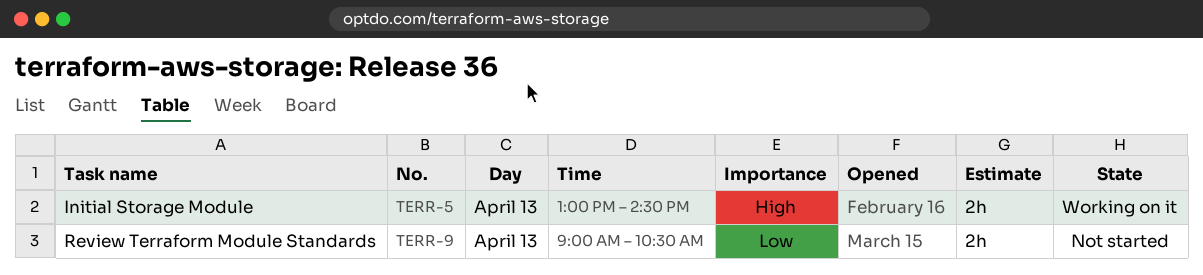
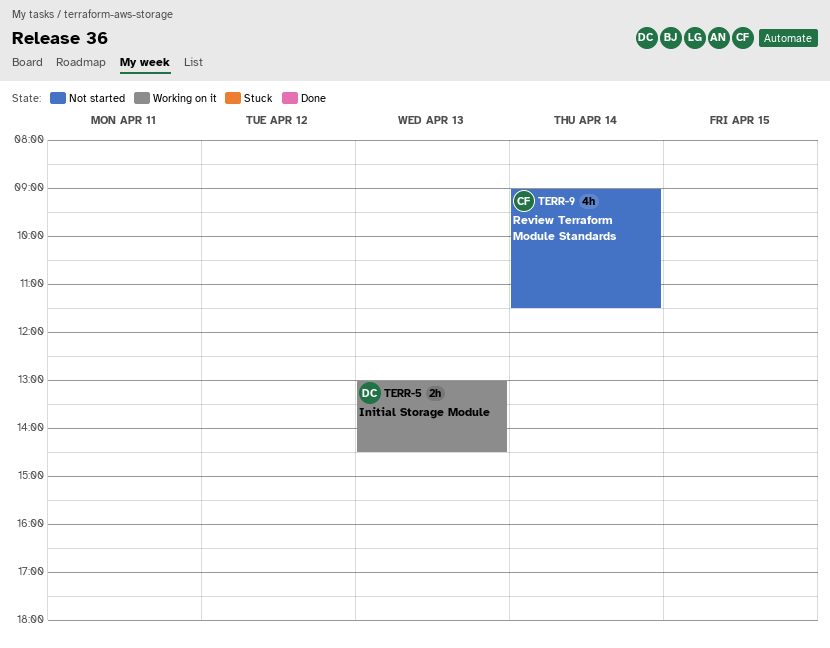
TERR-9, estimate: 2h -> 4h
TERR-9, day: Apr 13 -> Apr 14
TERR-9, ends: 10:30 -> 11:30

